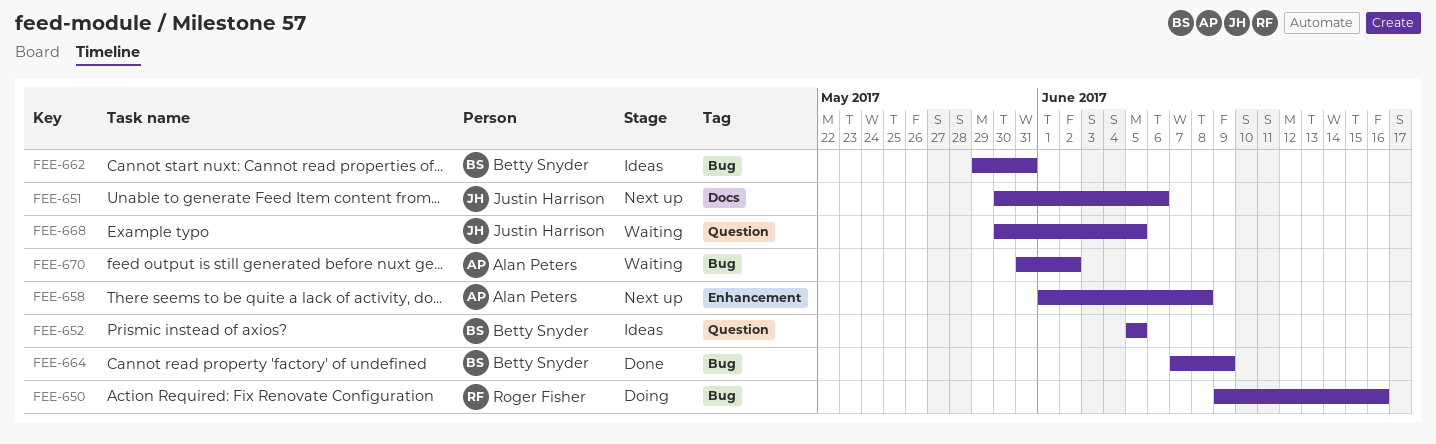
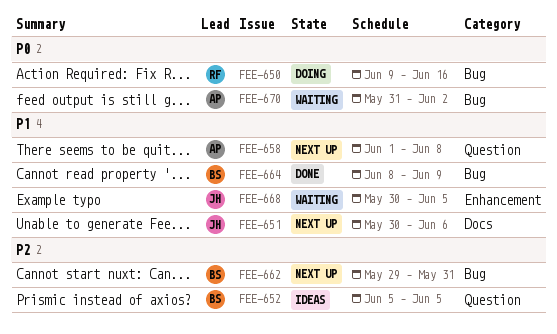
FEE-658, label: Enhancement -> Question
FEE-662, status: Ideas -> Next up
FEE-664, start: Jun 7 -> Jun 8
FEE-668, label: Question -> Enhancement

